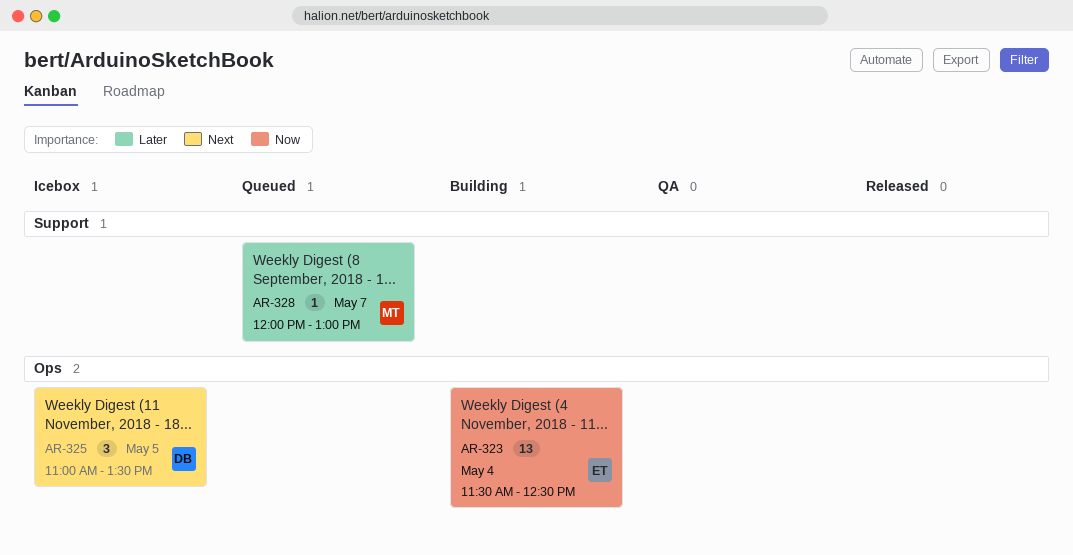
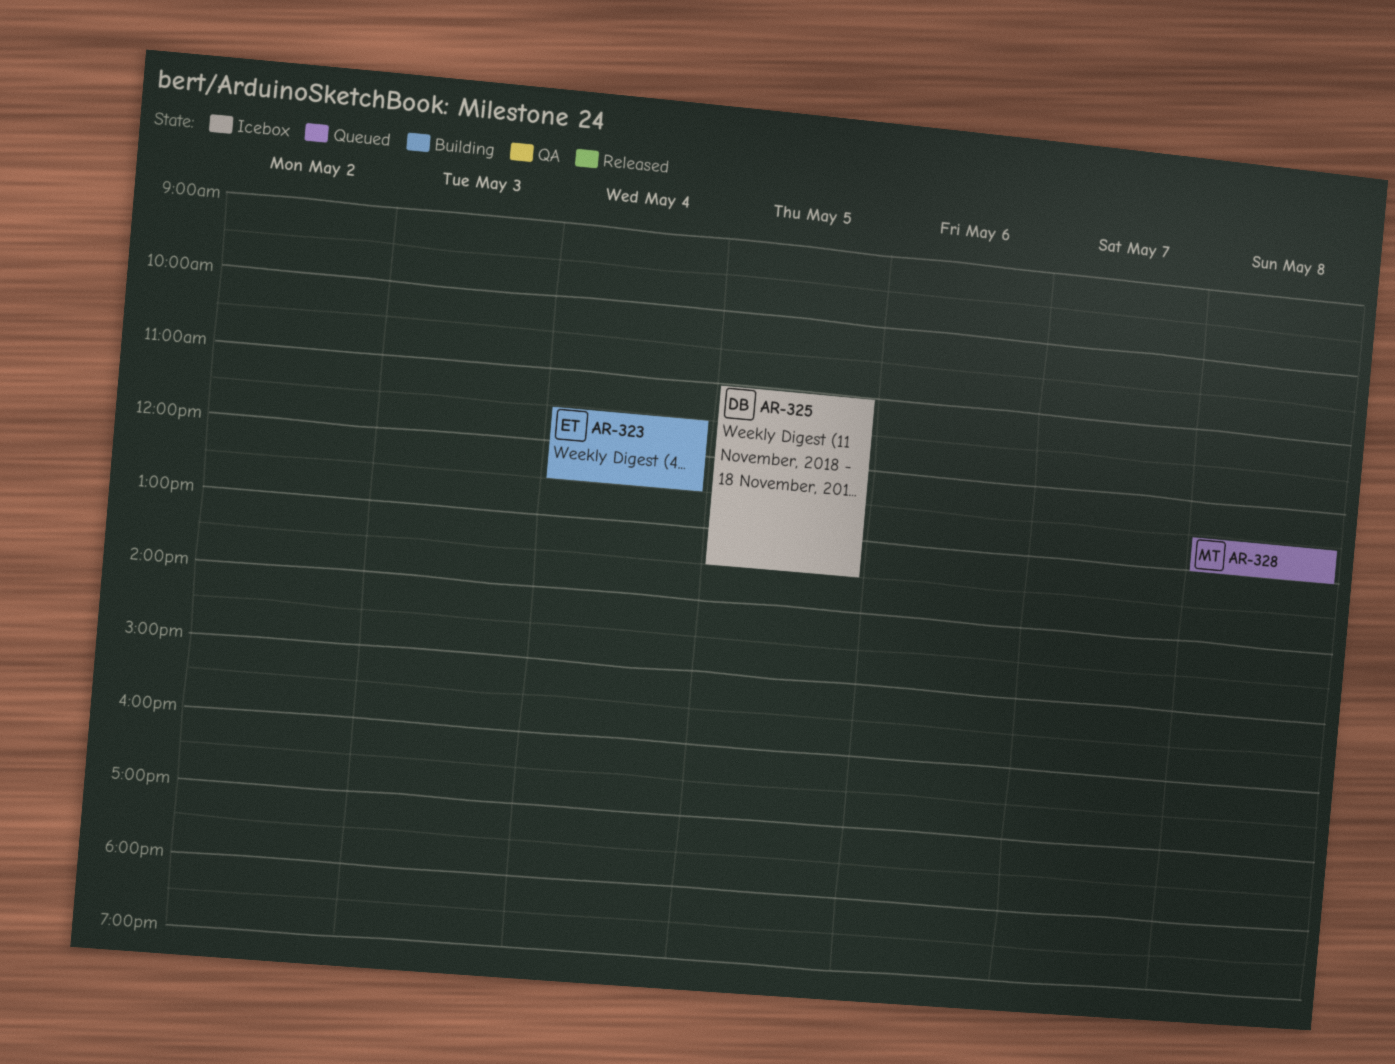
AR-328, day: May 7 -> May 8
AR-328, begins: 12:00 -> 12:30

